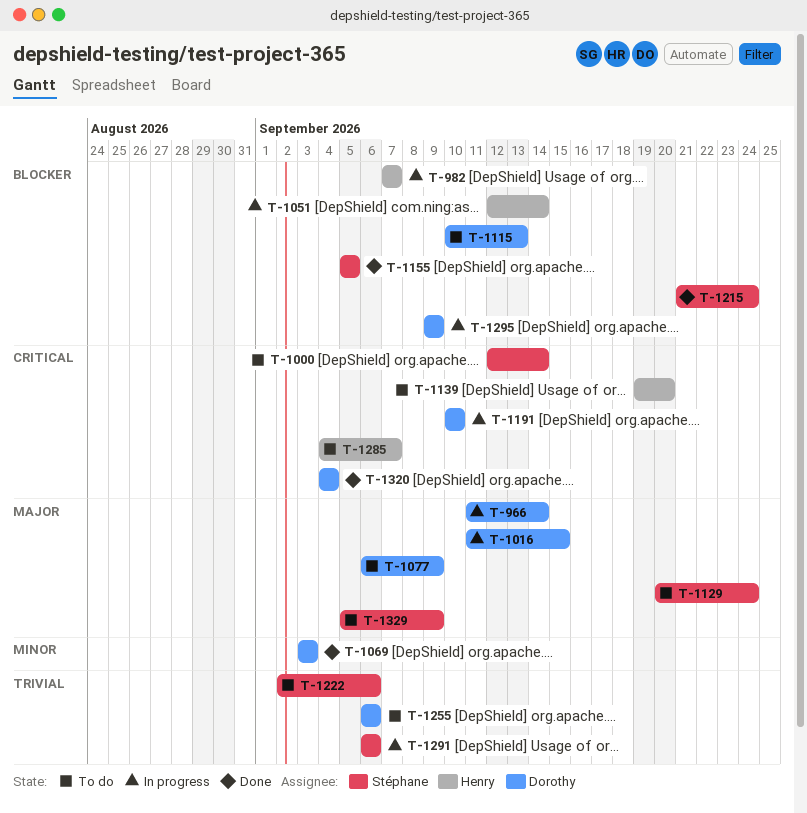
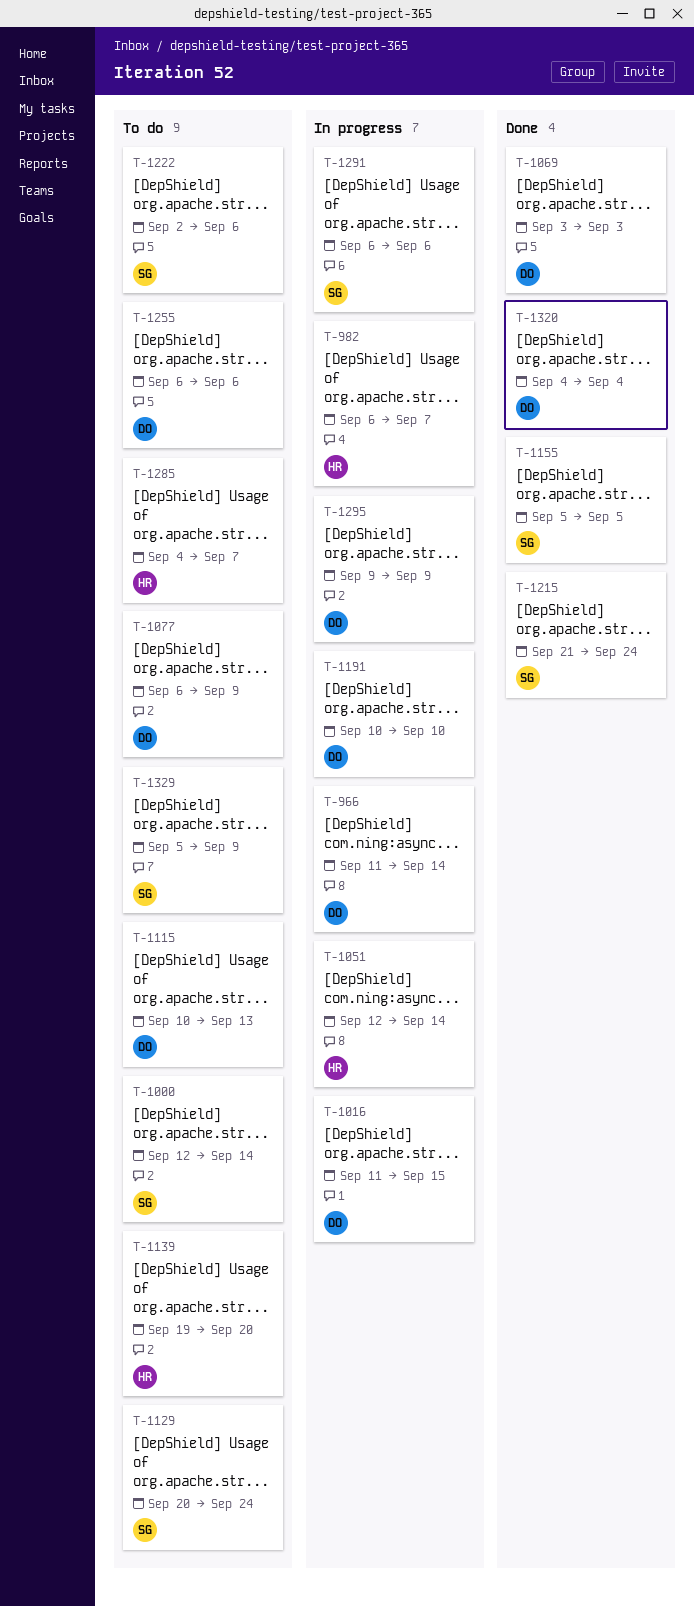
T-982, start: Sep 7 -> Sep 6

